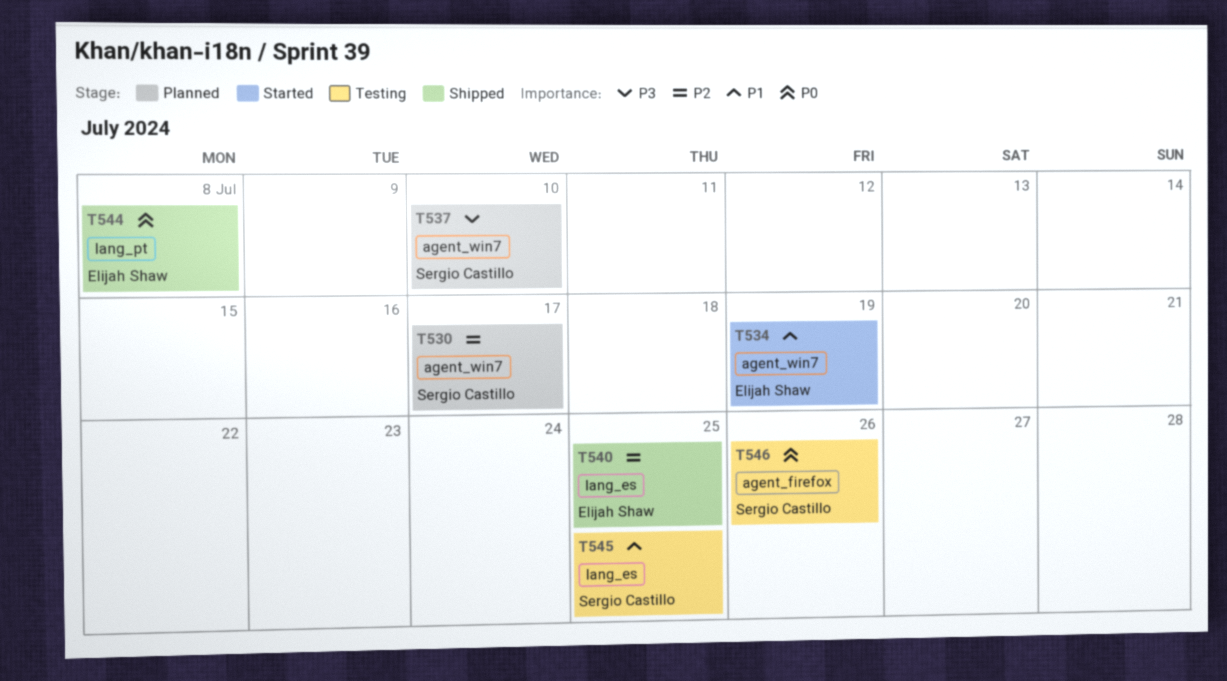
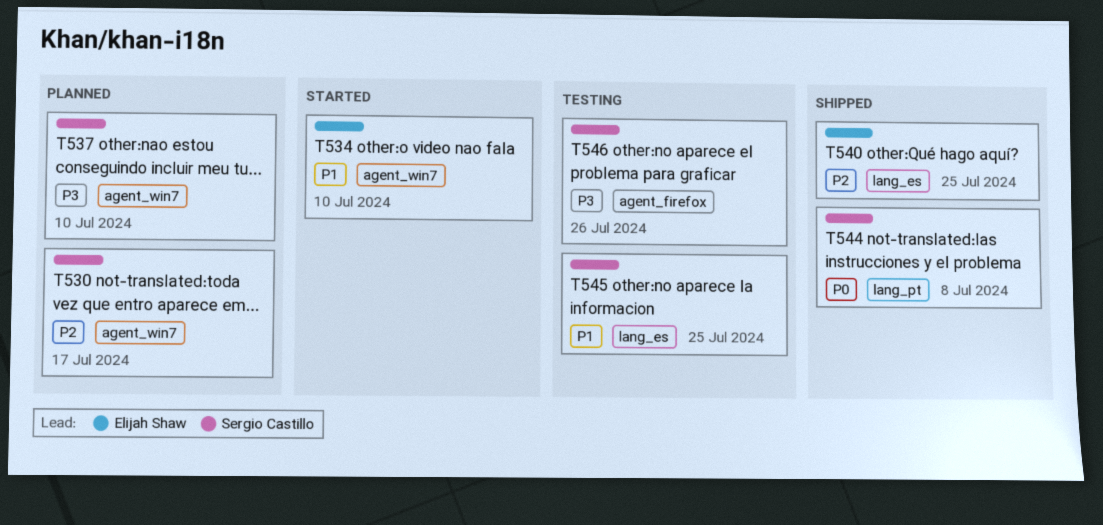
T534, due: Jul 19 -> Jul 10
T544, owner: Elijah Shaw -> Sergio Castillo
T546, priority: P0 -> P3

